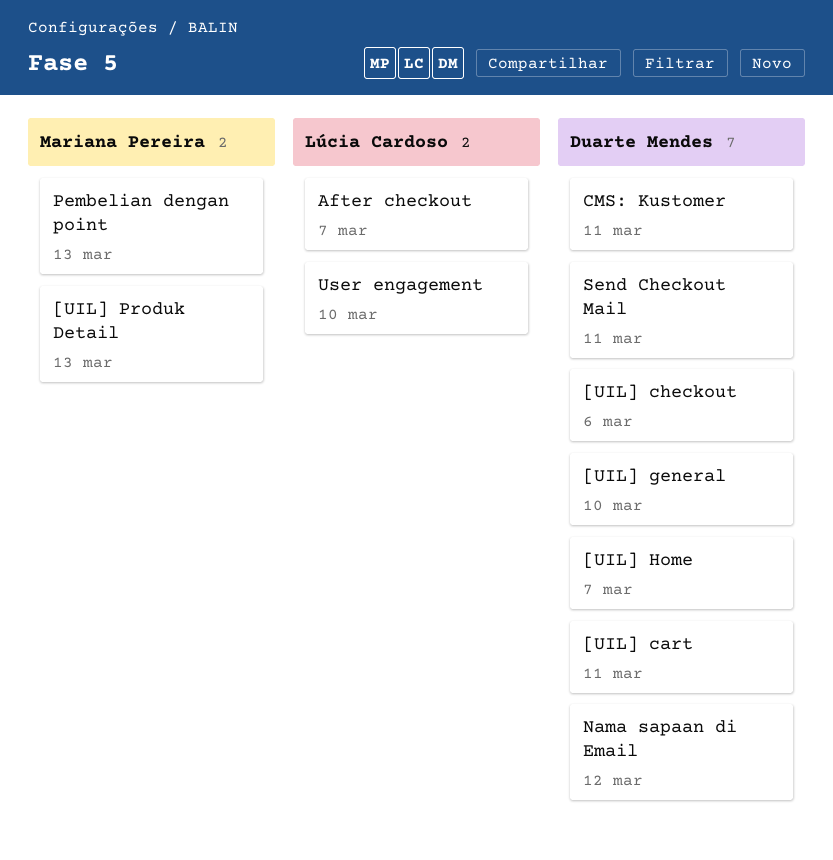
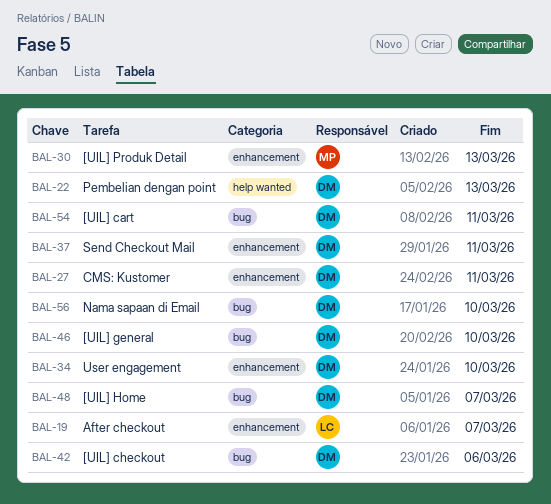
Nama sapaan di Email, due: Mar 12 -> Mar 10
Pembelian dengan point, owner: Mariana Pereira -> Duarte Mendes
User engagement, owner: Lúcia Cardoso -> Duarte Mendes

